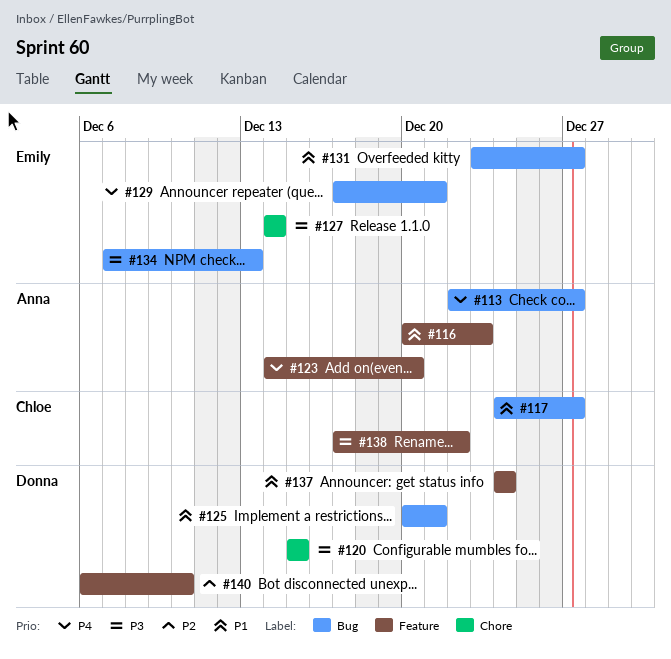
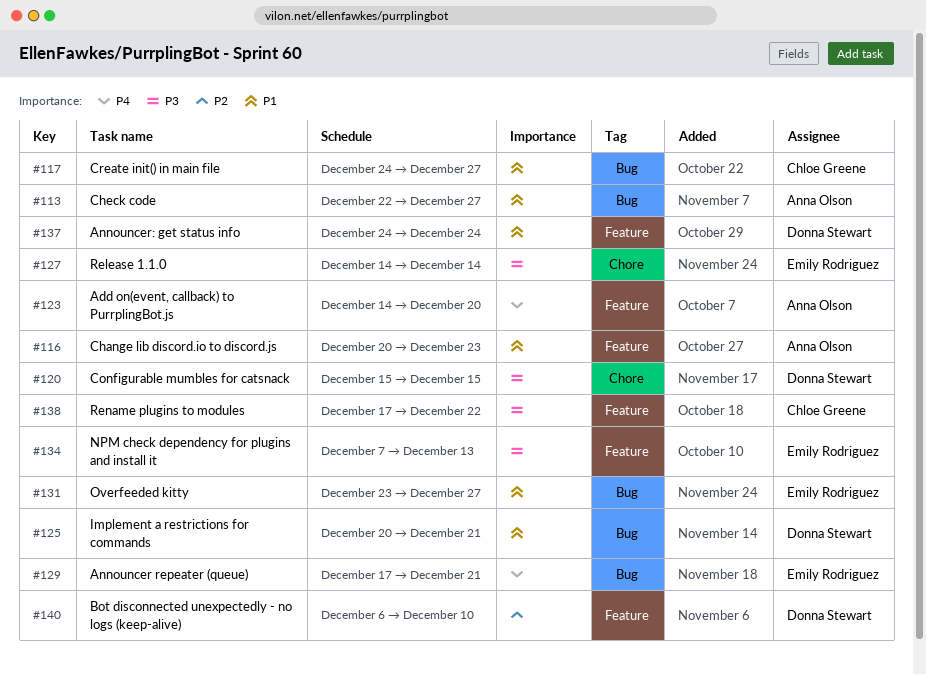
#113, priority: P4 -> P1
#134, label: Bug -> Feature

